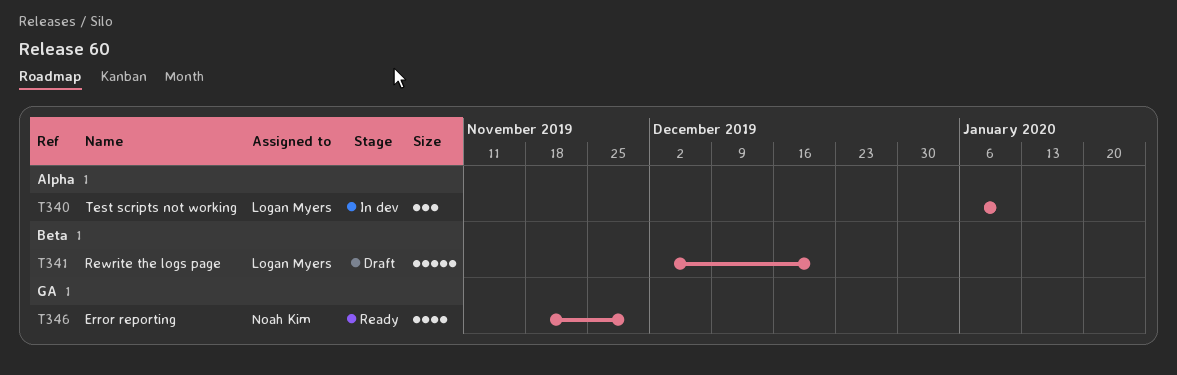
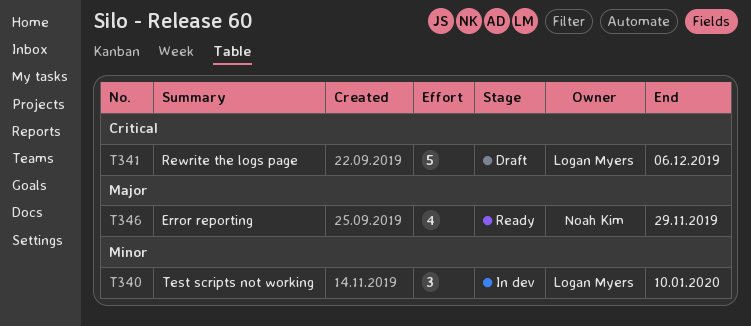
T341, due: Dec 20 -> Dec 6

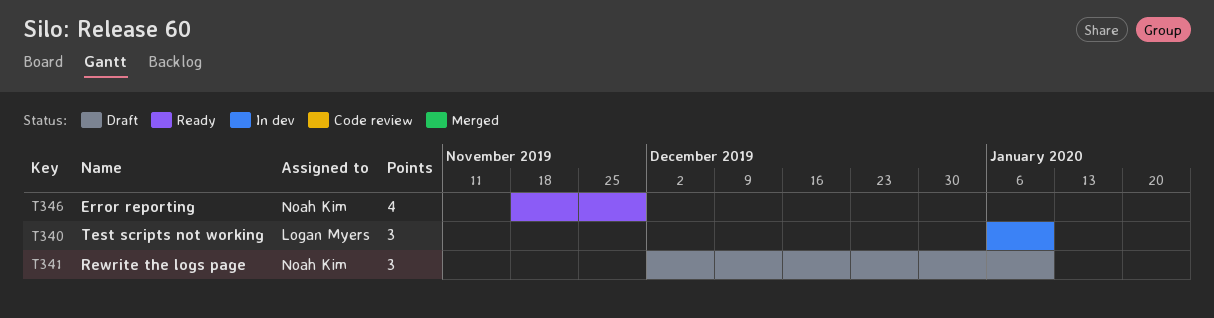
T341, owner: Logan Myers -> Noah Kim
T341, estimate: 5 -> 3
T341, due: Dec 6 -> Jan 10

